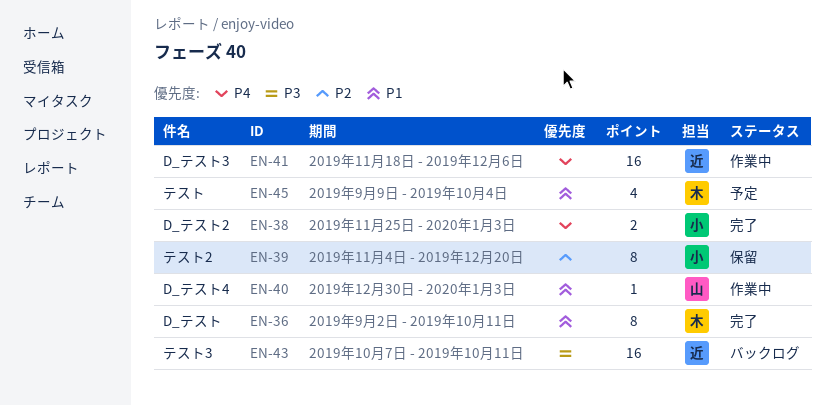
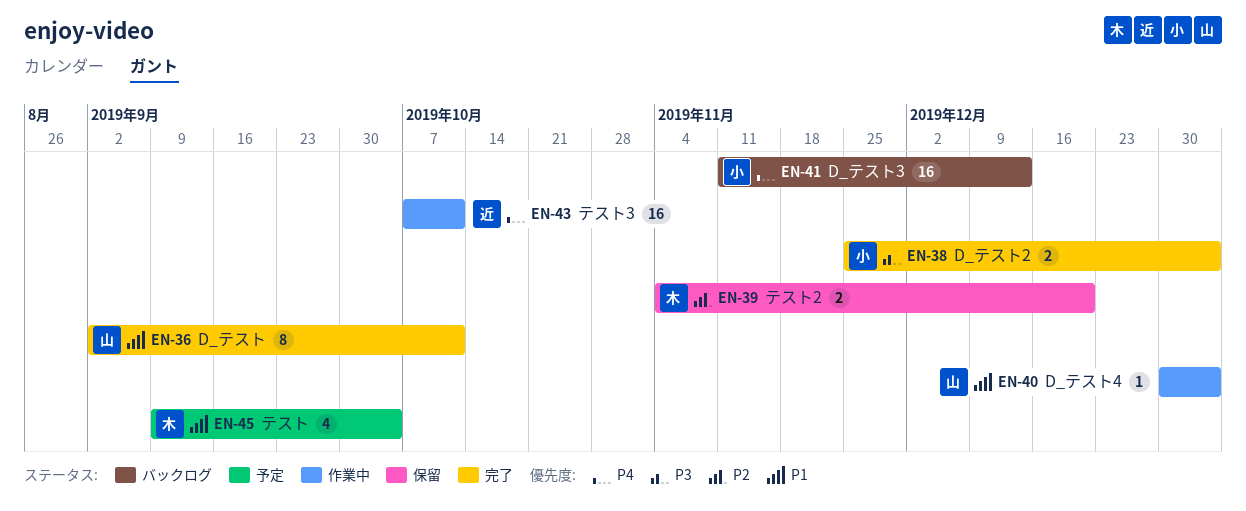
EN-36, owner: 木 -> 山
EN-38, priority: P4 -> P3
EN-39, owner: 小 -> 木
EN-39, estimate: 8 -> 2
EN-41, status: 作業中 -> バックログ
EN-41, owner: 近 -> 小
EN-41, start: Nov 18 -> Nov 11
EN-41, due: Dec 6 -> Dec 13
EN-43, status: バックログ -> 作業中
EN-43, priority: P3 -> P4

